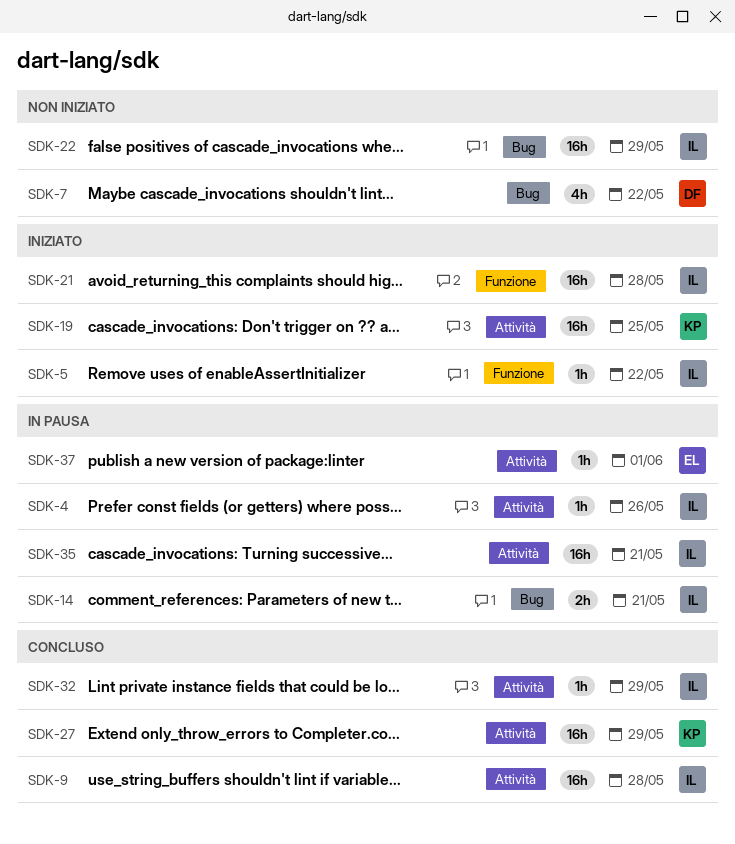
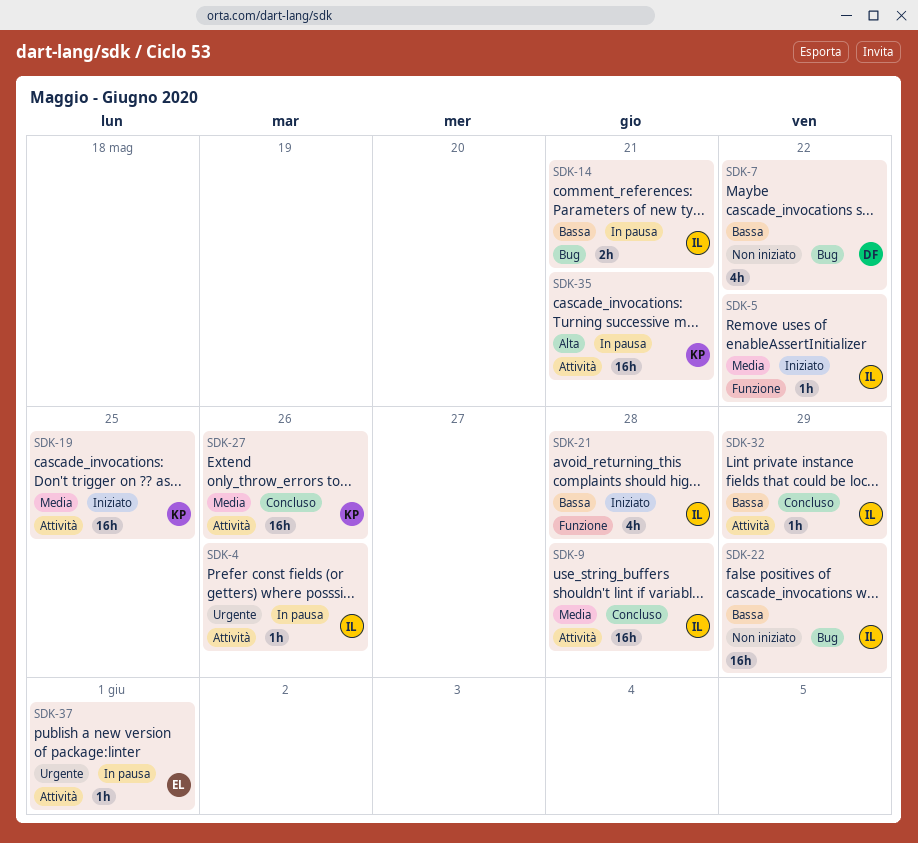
SDK-21, estimate: 16h -> 4h
SDK-27, due: May 29 -> May 26
SDK-35, owner: IL -> KP

